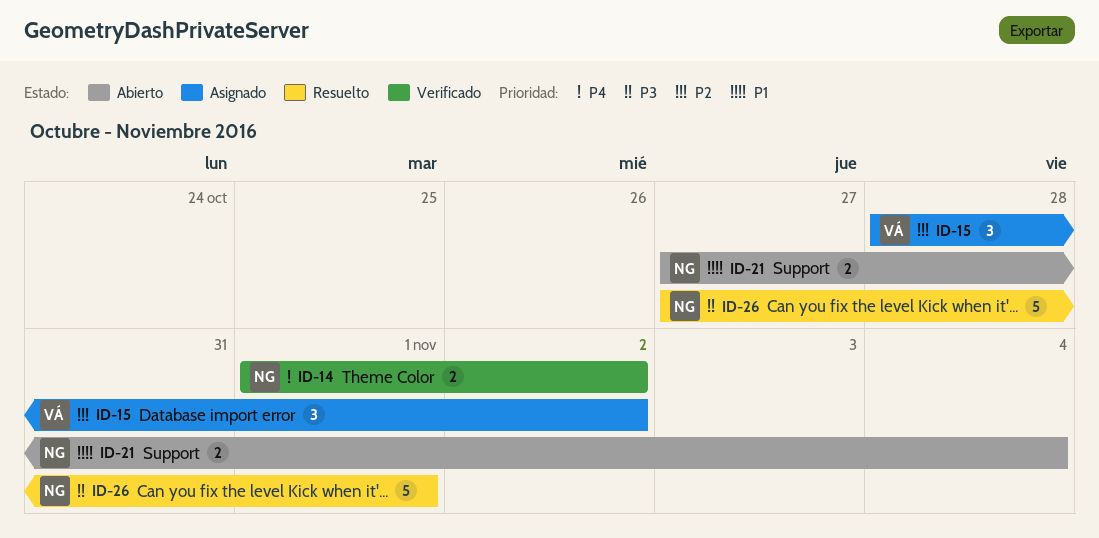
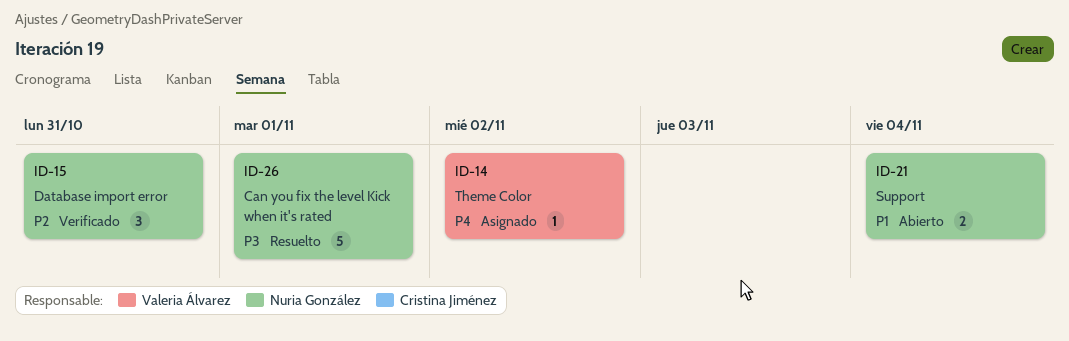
ID-14, status: Verificado -> Asignado
ID-14, owner: Nuria González -> Valeria Álvarez
ID-14, estimate: 2 -> 1
ID-15, status: Asignado -> Verificado
ID-15, owner: Valeria Álvarez -> Nuria González
ID-15, due: Nov 2 -> Oct 31

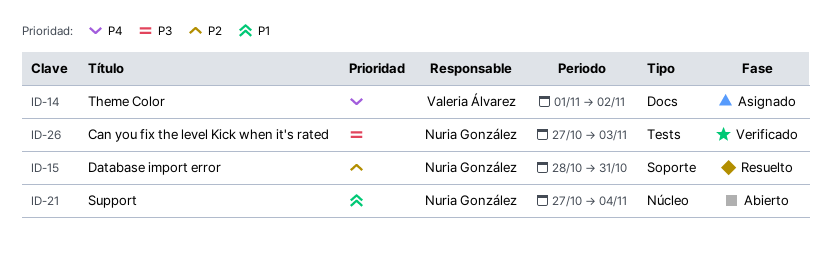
ID-15, status: Verificado -> Resuelto
ID-26, status: Resuelto -> Verificado
ID-26, due: Nov 1 -> Nov 3

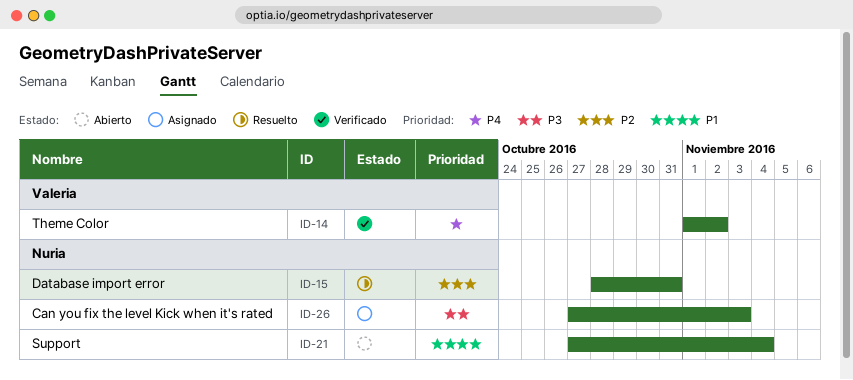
ID-14, status: Asignado -> Verificado
ID-26, status: Verificado -> Asignado

